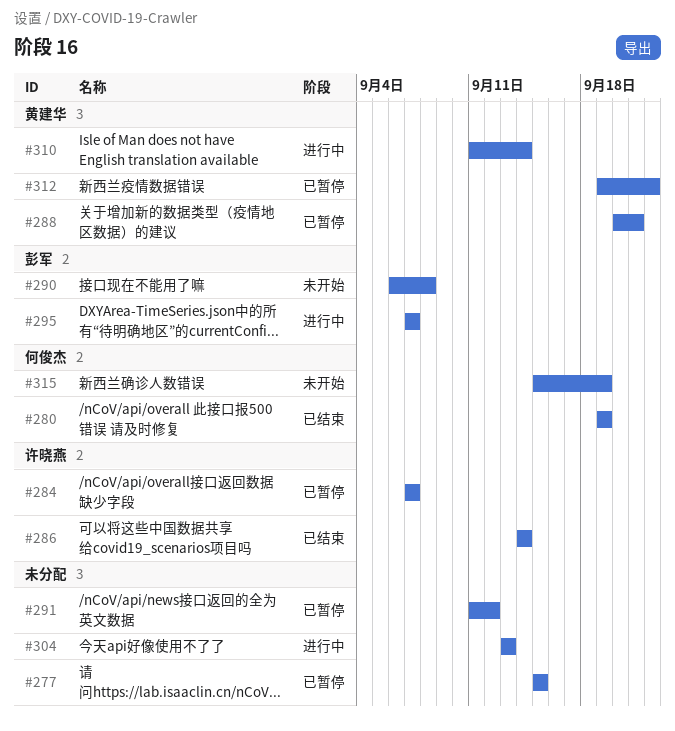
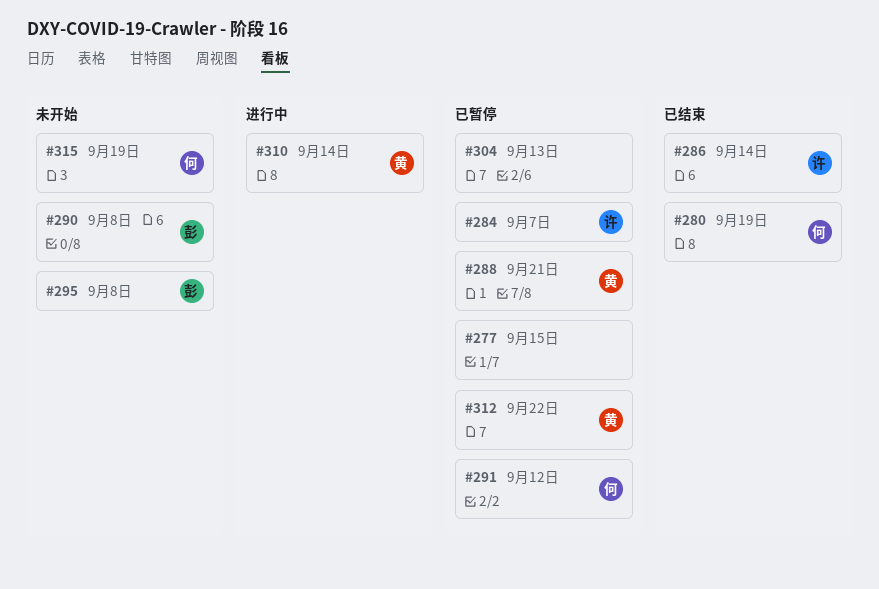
#291, owner: none -> 何俊杰
#295, status: 进行中 -> 未开始
#295, due: Sep 7 -> Sep 8
#304, status: 进行中 -> 已暂停

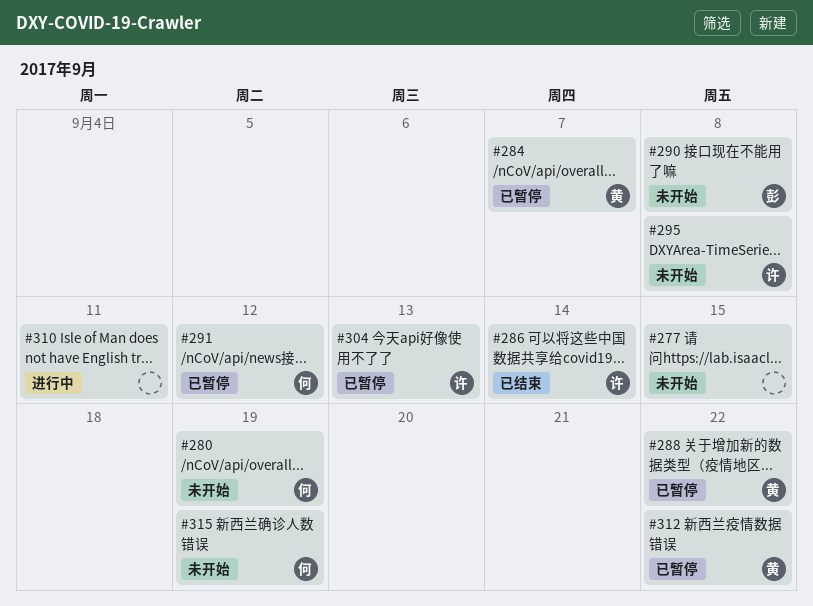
#277, status: 已暂停 -> 未开始
#280, status: 已结束 -> 未开始
#284, owner: 许 -> 黄
#288, due: Sep 21 -> Sep 22
#295, owner: 彭 -> 许
#304, owner: none -> 许
#310, owner: 黄 -> none
#310, due: Sep 14 -> Sep 11

